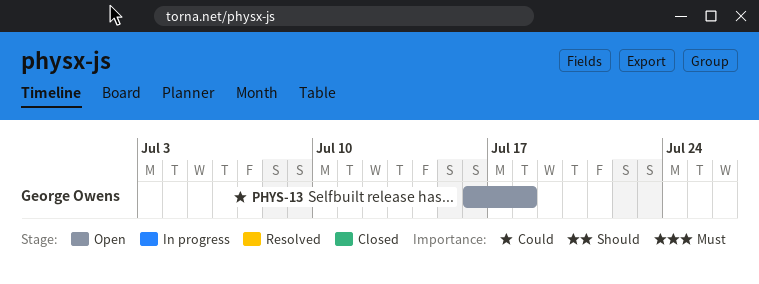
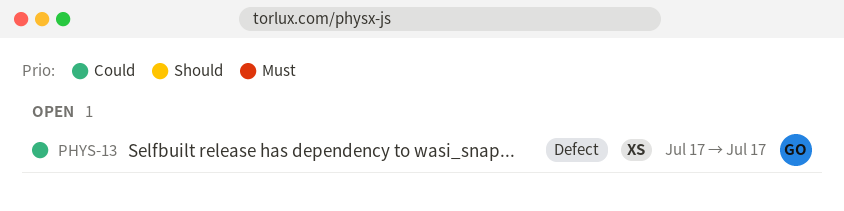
PHYS-13, start: Jul 16 -> Jul 17
PHYS-13, due: Jul 18 -> Jul 17

